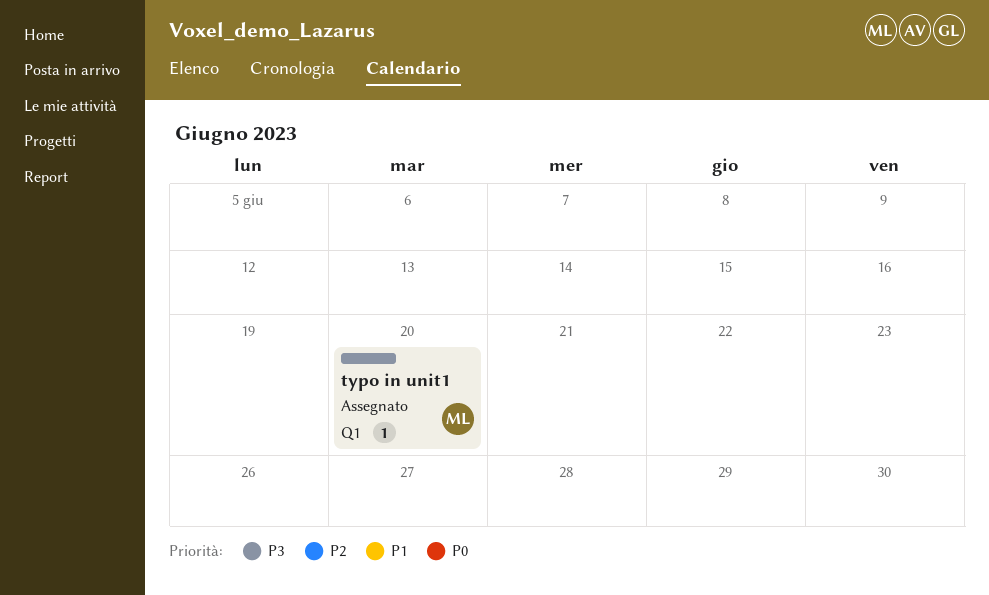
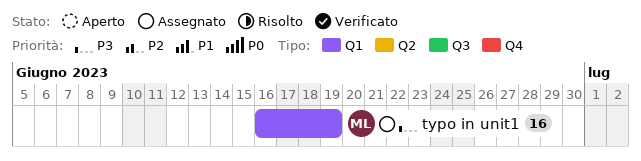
typo in unit1, estimate: 1 -> 16
typo in unit1, due: Jun 20 -> Jun 19

